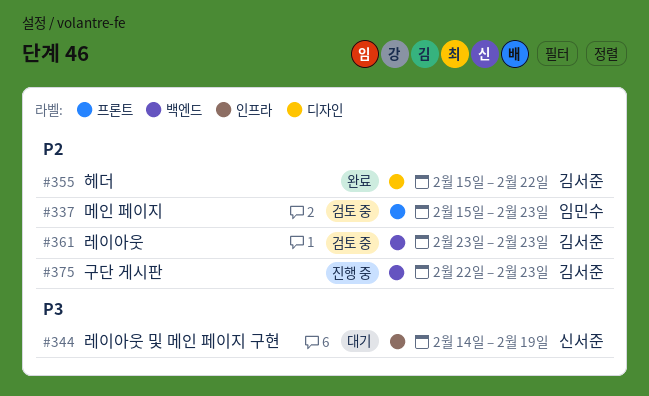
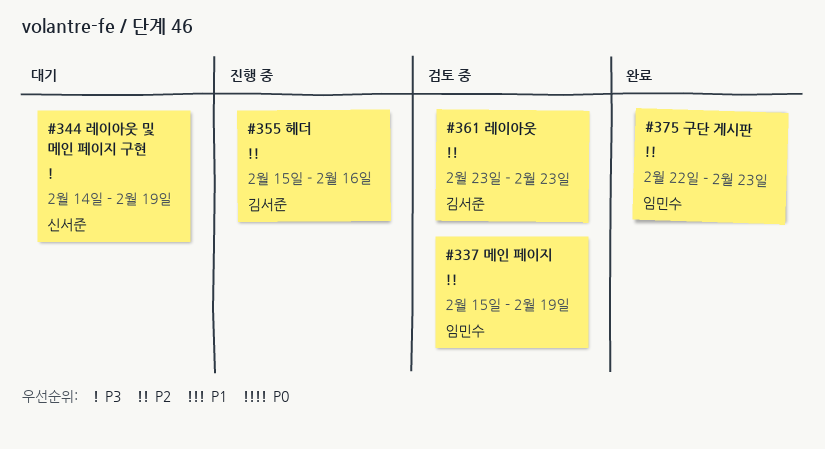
#337, due: Feb 23 -> Feb 19
#355, status: 완료 -> 진행 중
#355, due: Feb 22 -> Feb 16
#375, status: 진행 중 -> 완료
#375, owner: 김서준 -> 임민수

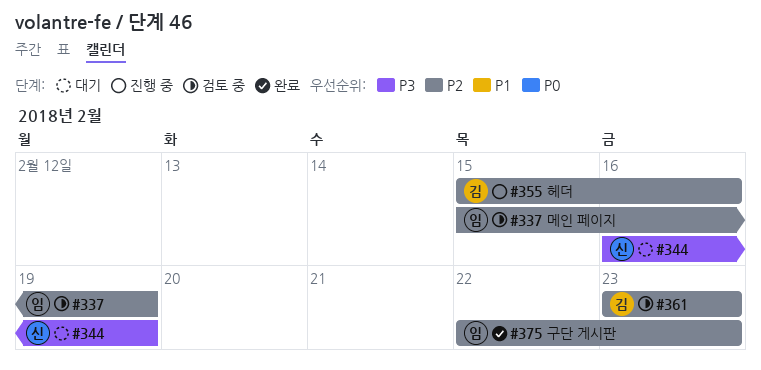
#344, start: Feb 14 -> Feb 16

